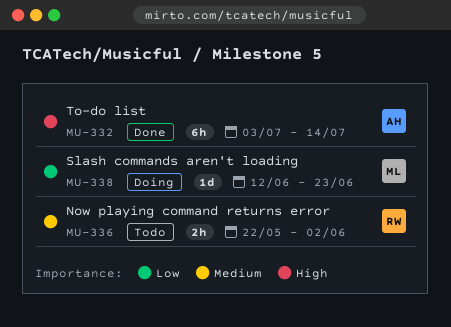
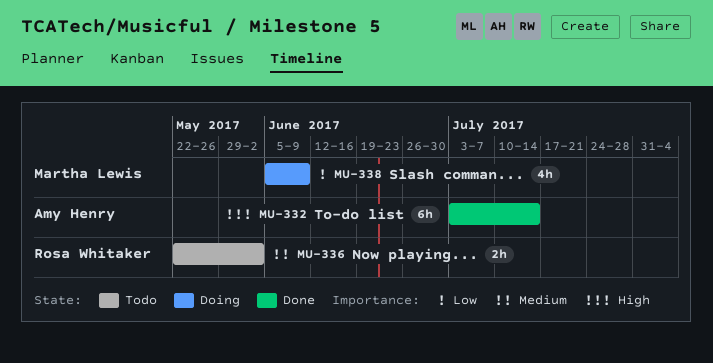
MU-338, estimate: 1d -> 4h
MU-338, start: Jun 12 -> Jun 5
MU-338, due: Jun 23 -> Jun 9

